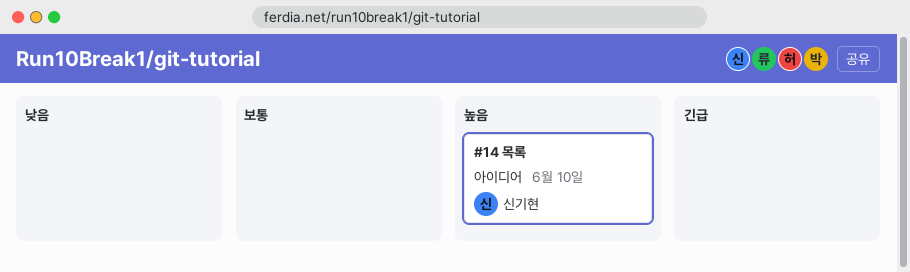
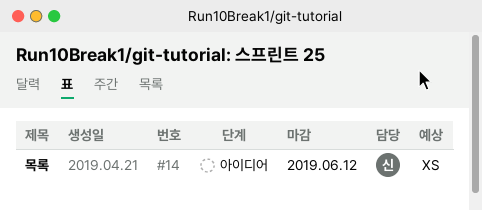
#14, due: Jun 10 -> Jun 12

